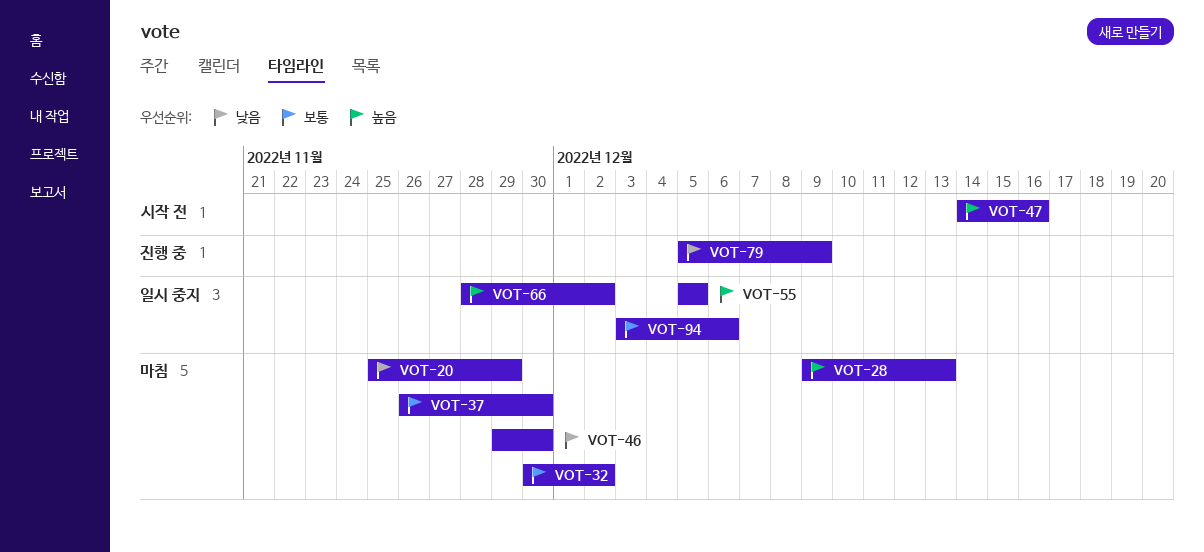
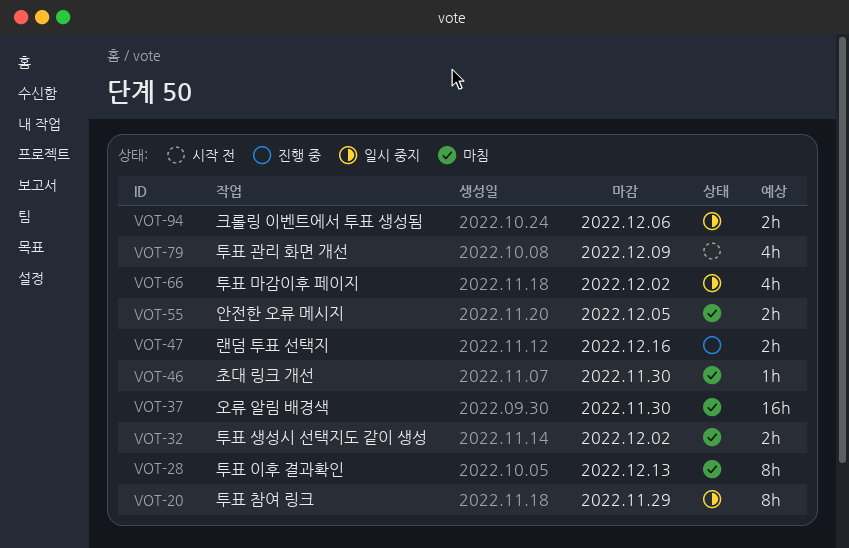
VOT-20, status: 마침 -> 일시 중지
VOT-47, status: 시작 전 -> 진행 중
VOT-55, status: 일시 중지 -> 마침
VOT-79, status: 진행 중 -> 시작 전

